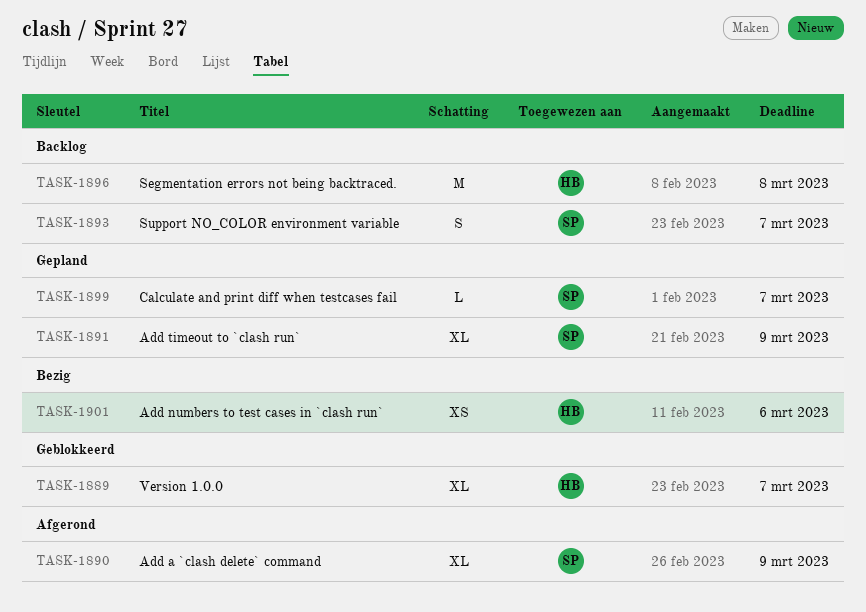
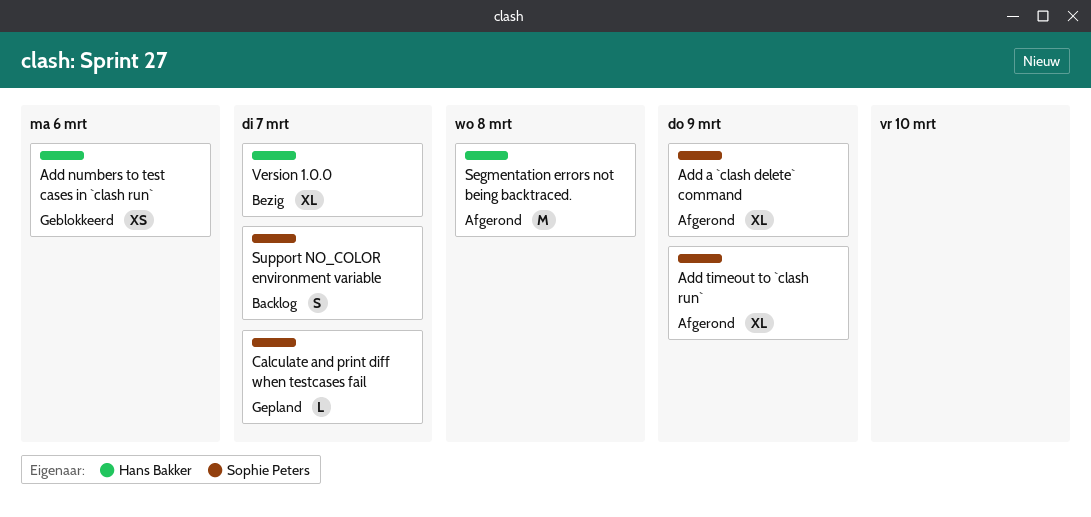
Add numbers to test cases in `clash run`, status: Bezig -> Geblokkeerd
Add timeout to `clash run`, status: Gepland -> Afgerond
Segmentation errors not being backtraced., status: Backlog -> Afgerond
Version 1.0.0, status: Geblokkeerd -> Bezig

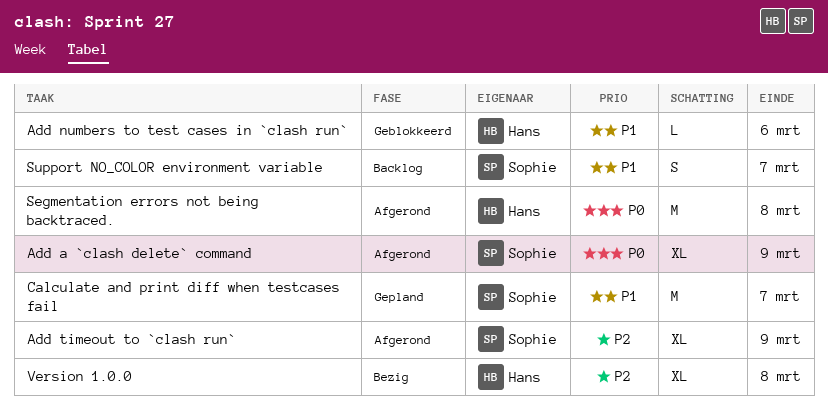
Add numbers to test cases in `clash run`, estimate: XS -> L
Calculate and print diff when testcases fail, estimate: L -> M
Version 1.0.0, due: Mar 7 -> Mar 8

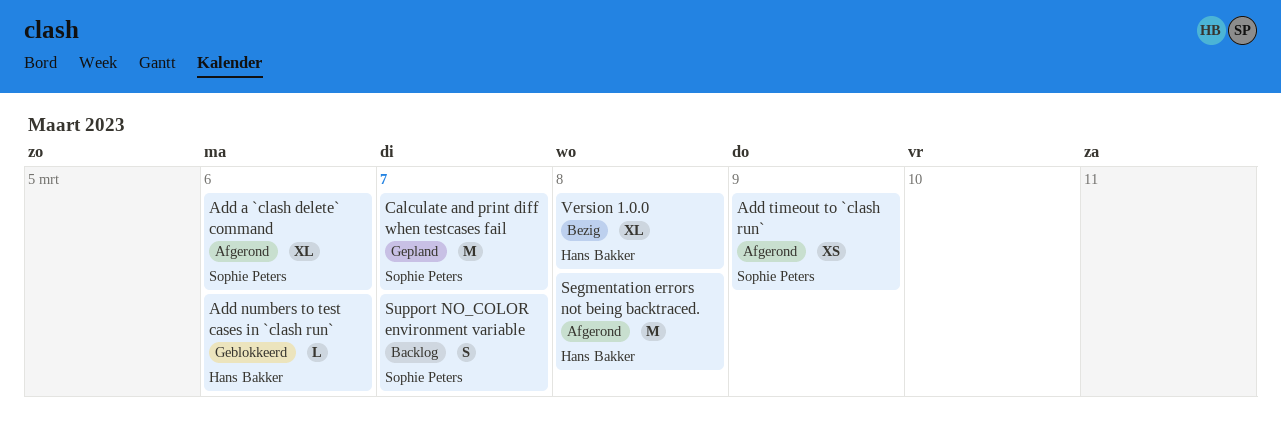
Add a `clash delete` command, due: Mar 9 -> Mar 6
Add timeout to `clash run`, estimate: XL -> XS

